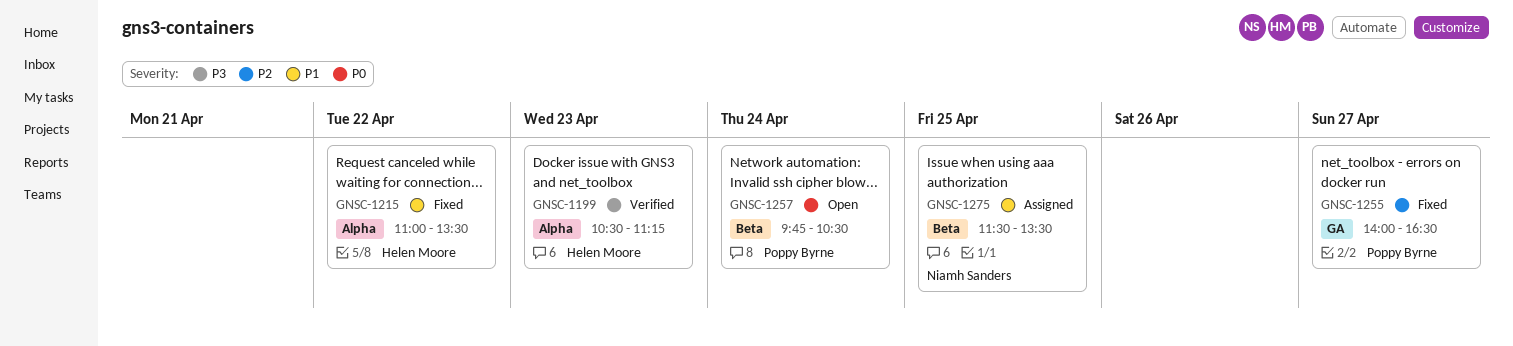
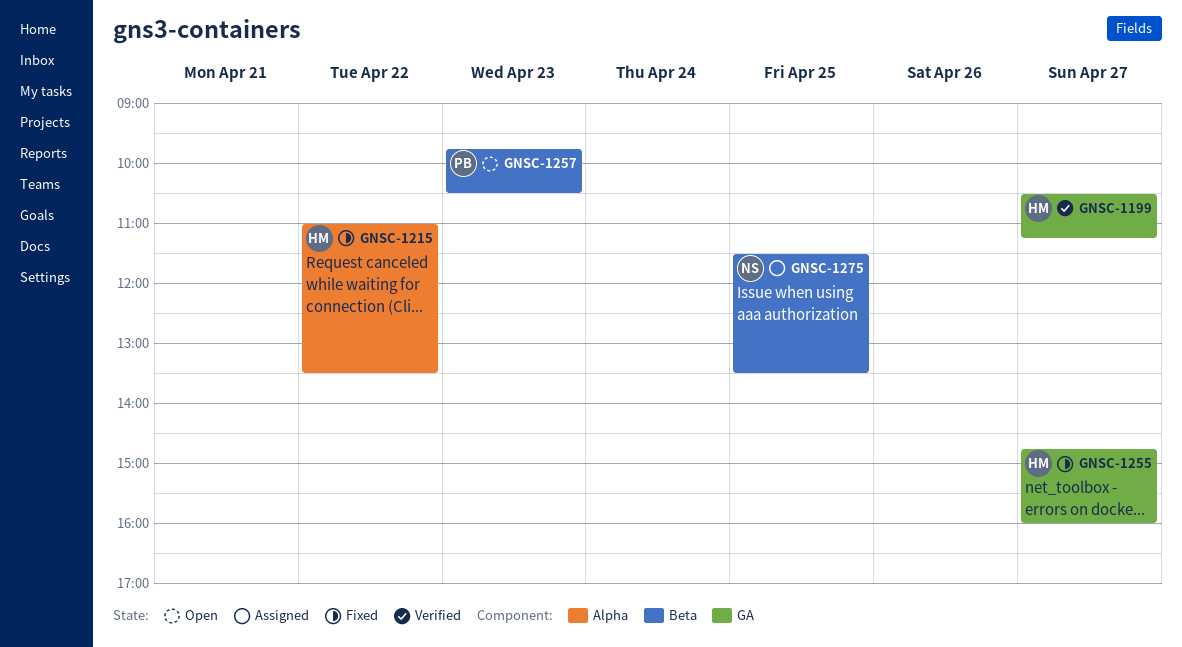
GNSC-1199, label: Alpha -> GA
GNSC-1199, day: Apr 23 -> Apr 27
GNSC-1255, owner: Poppy Byrne -> Helen Moore
GNSC-1255, begins: 14:00 -> 14:45
GNSC-1255, ends: 16:30 -> 16:00
GNSC-1257, day: Apr 24 -> Apr 23

